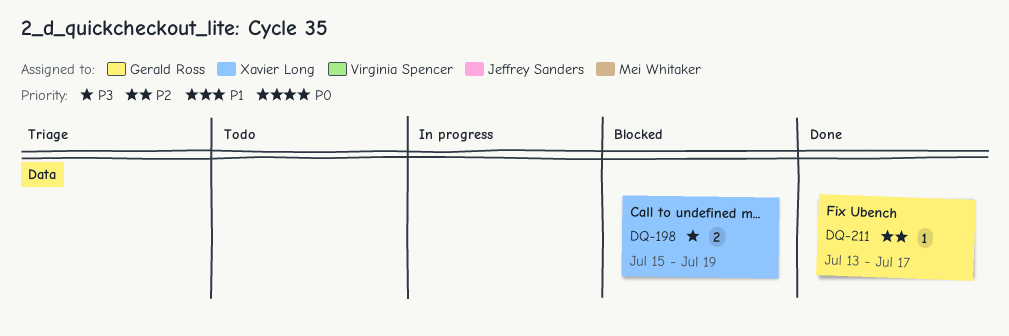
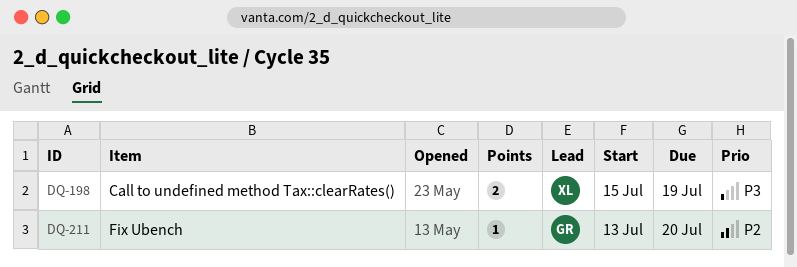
DQ-211, due: Jul 17 -> Jul 20

